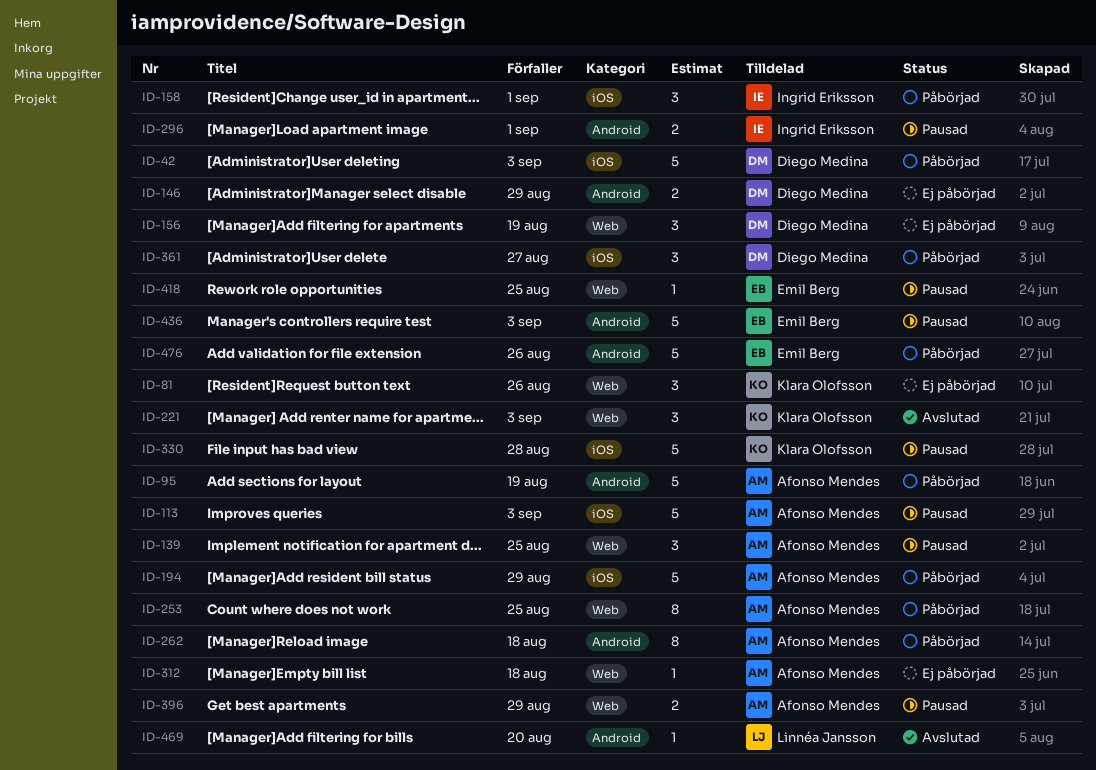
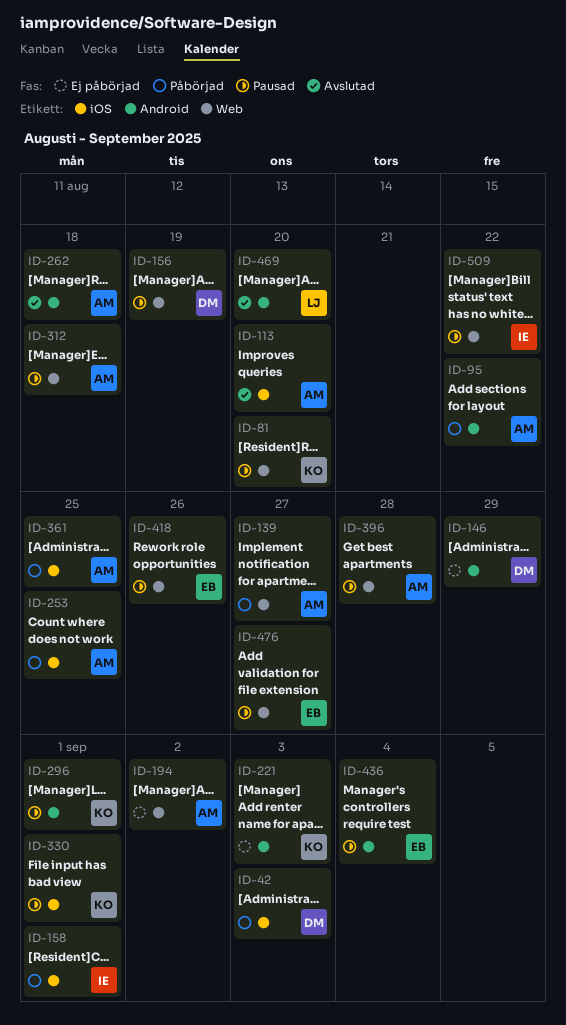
ID-81, status: Ej påbörjad -> Pausad
ID-81, due: Aug 26 -> Aug 20
ID-95, due: Aug 19 -> Aug 22
ID-113, status: Pausad -> Avslutad
ID-113, due: Sep 3 -> Aug 20
ID-139, status: Pausad -> Påbörjad
ID-139, due: Aug 25 -> Aug 27
ID-156, status: Ej påbörjad -> Pausad
ID-194, status: Påbörjad -> Ej påbörjad
ID-194, label: iOS -> Web
ID-194, due: Aug 29 -> Sep 2
ID-221, status: Avslutad -> Ej påbörjad
ID-221, label: Web -> Android
ID-253, label: Web -> iOS
ID-262, status: Påbörjad -> Avslutad
ID-296, owner: Ingrid Eriksson -> Klara Olofsson
ID-312, status: Ej påbörjad -> Pausad
ID-330, due: Aug 28 -> Sep 1
ID-361, owner: Diego Medina -> Afonso Mendes
ID-361, due: Aug 27 -> Aug 25
ID-396, due: Aug 29 -> Aug 28
ID-418, due: Aug 25 -> Aug 26
ID-436, due: Sep 3 -> Sep 4
ID-476, status: Påbörjad -> Pausad
ID-476, label: Android -> Web
ID-476, due: Aug 26 -> Aug 27
ID-509: none -> present

